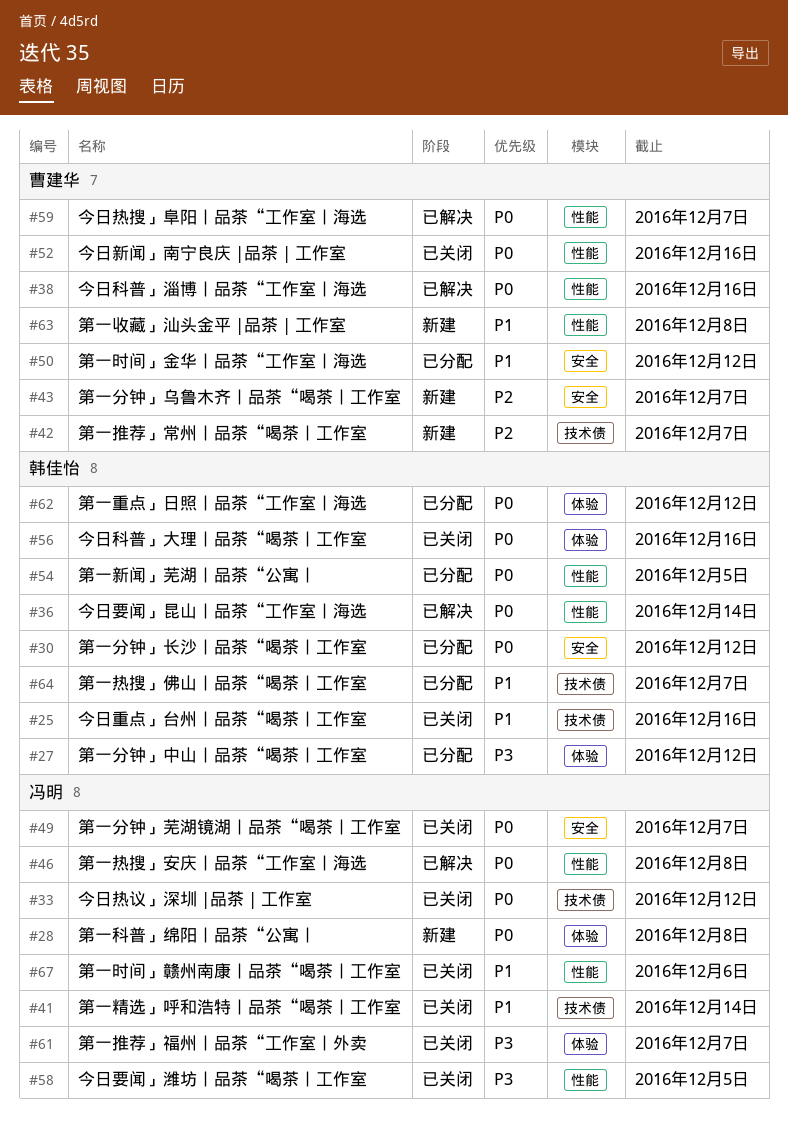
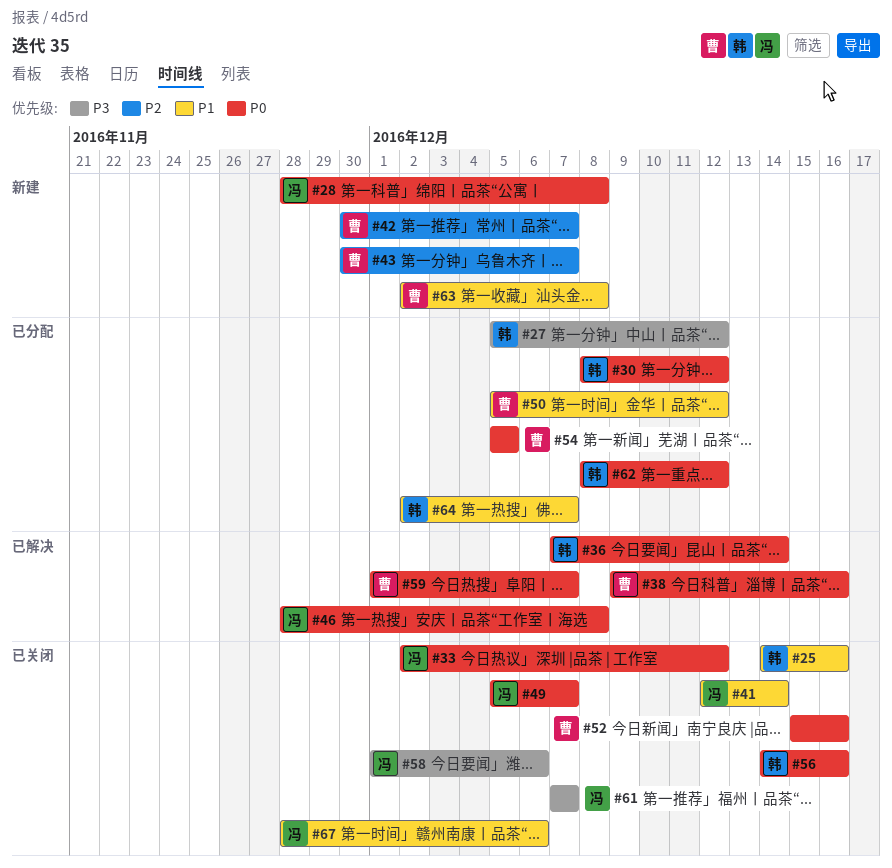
#54, owner: 韩佳怡 -> 曹建华
#58, due: Dec 5 -> Dec 6

